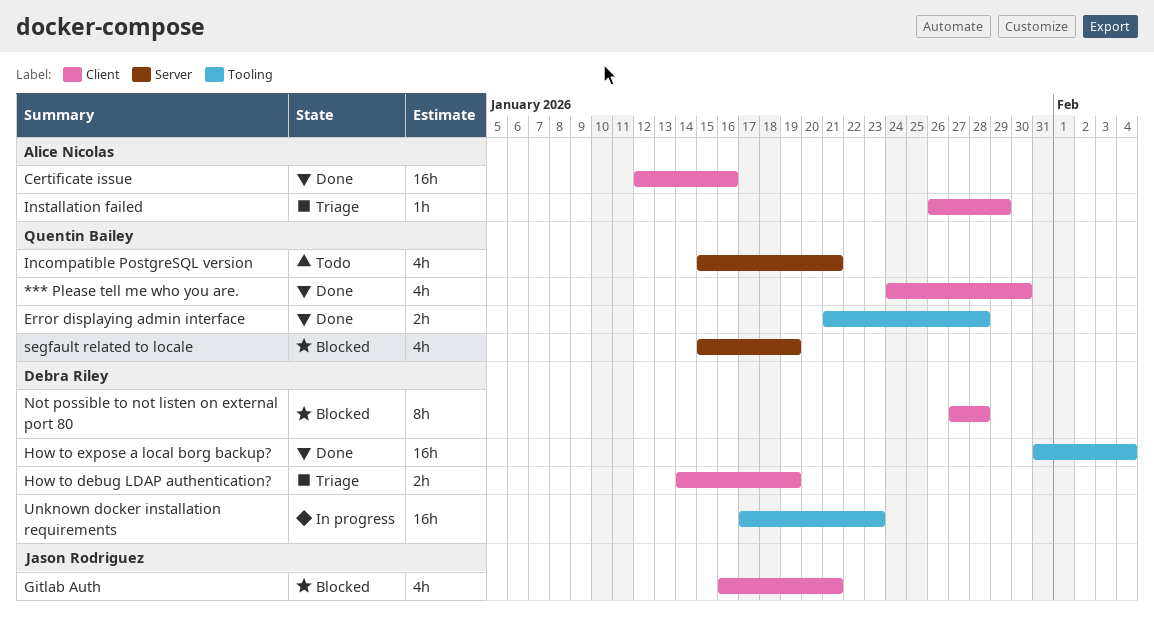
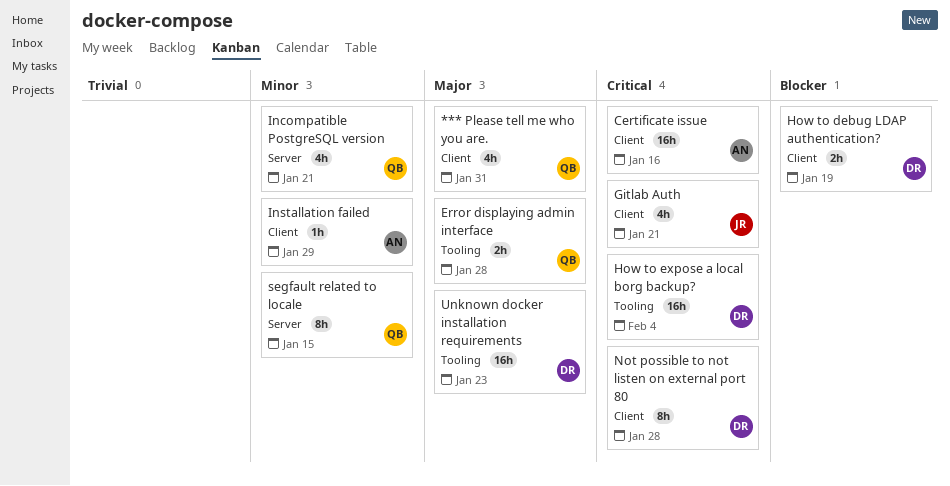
*** Please tell me who you are., due: Jan 30 -> Jan 31
segfault related to locale, estimate: 4h -> 8h
segfault related to locale, due: Jan 19 -> Jan 15

